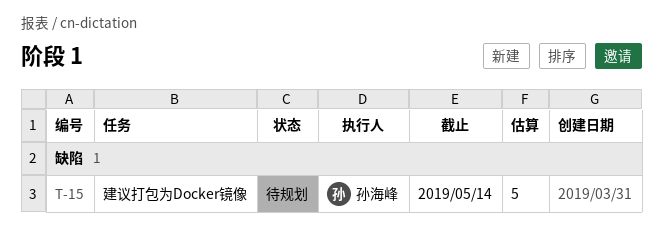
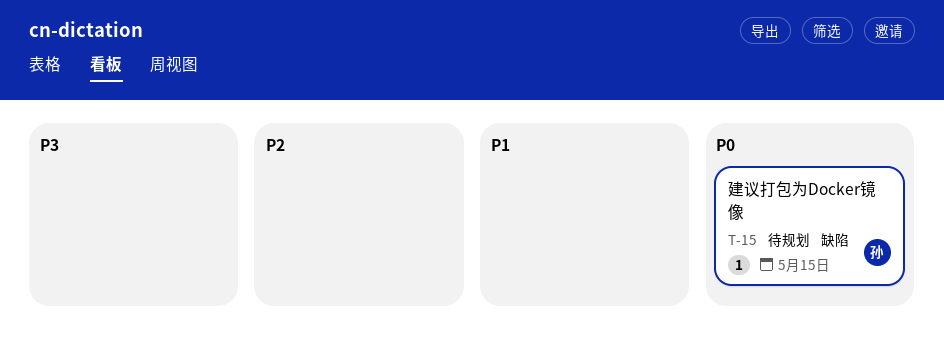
T-15, estimate: 5 -> 1
T-15, due: May 14 -> May 15

